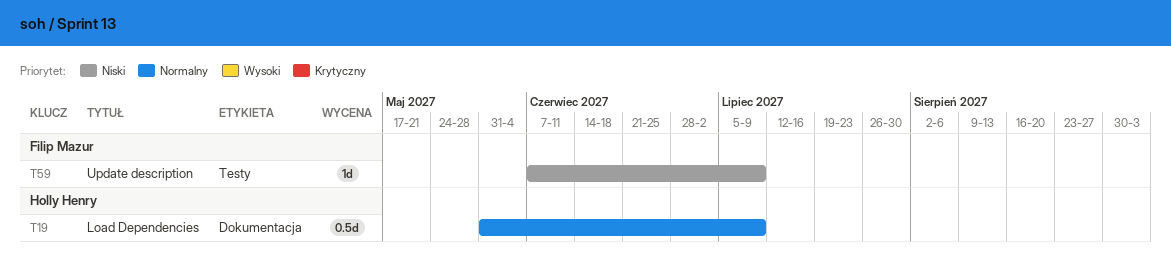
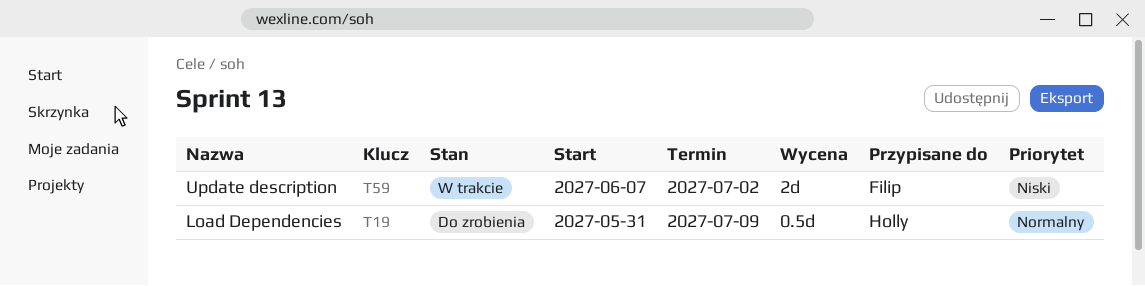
T59, estimate: 1d -> 2d
T59, due: Jul 9 -> Jul 2

